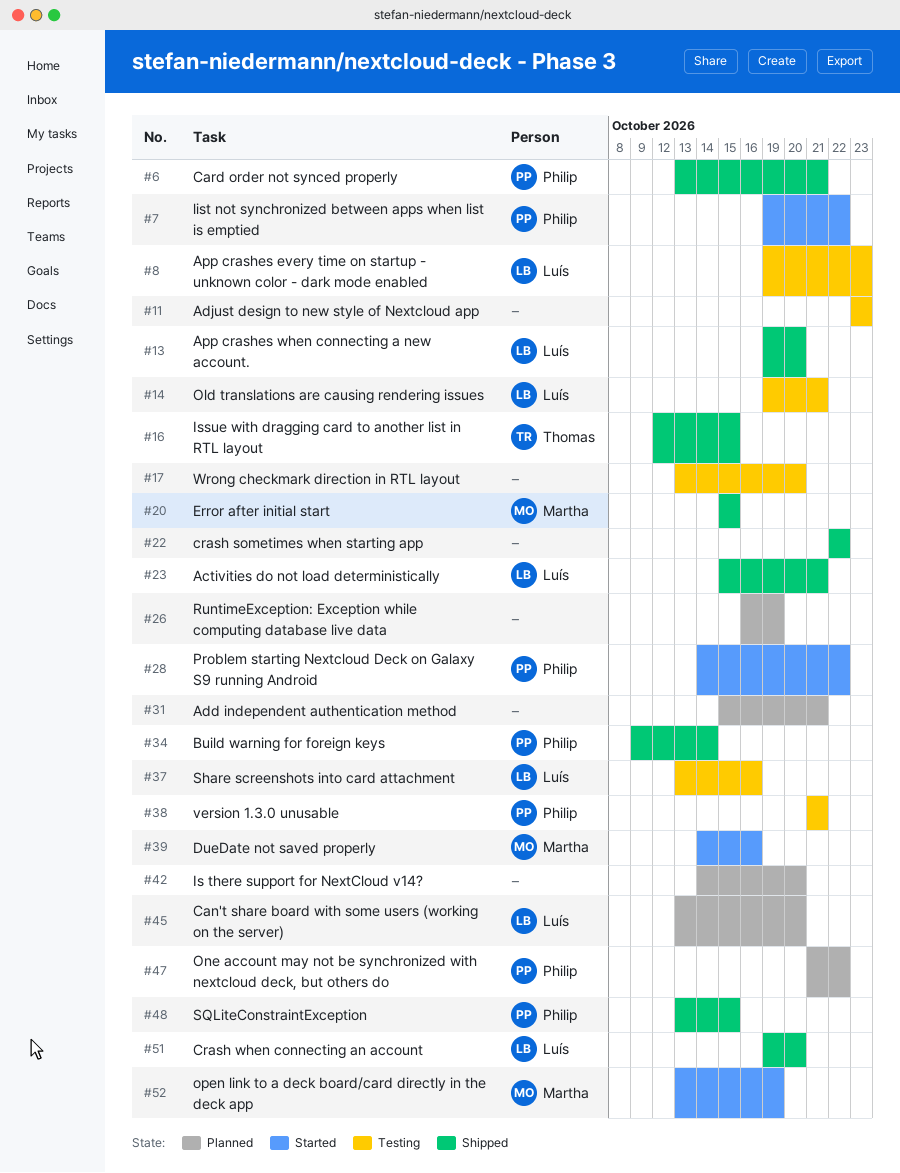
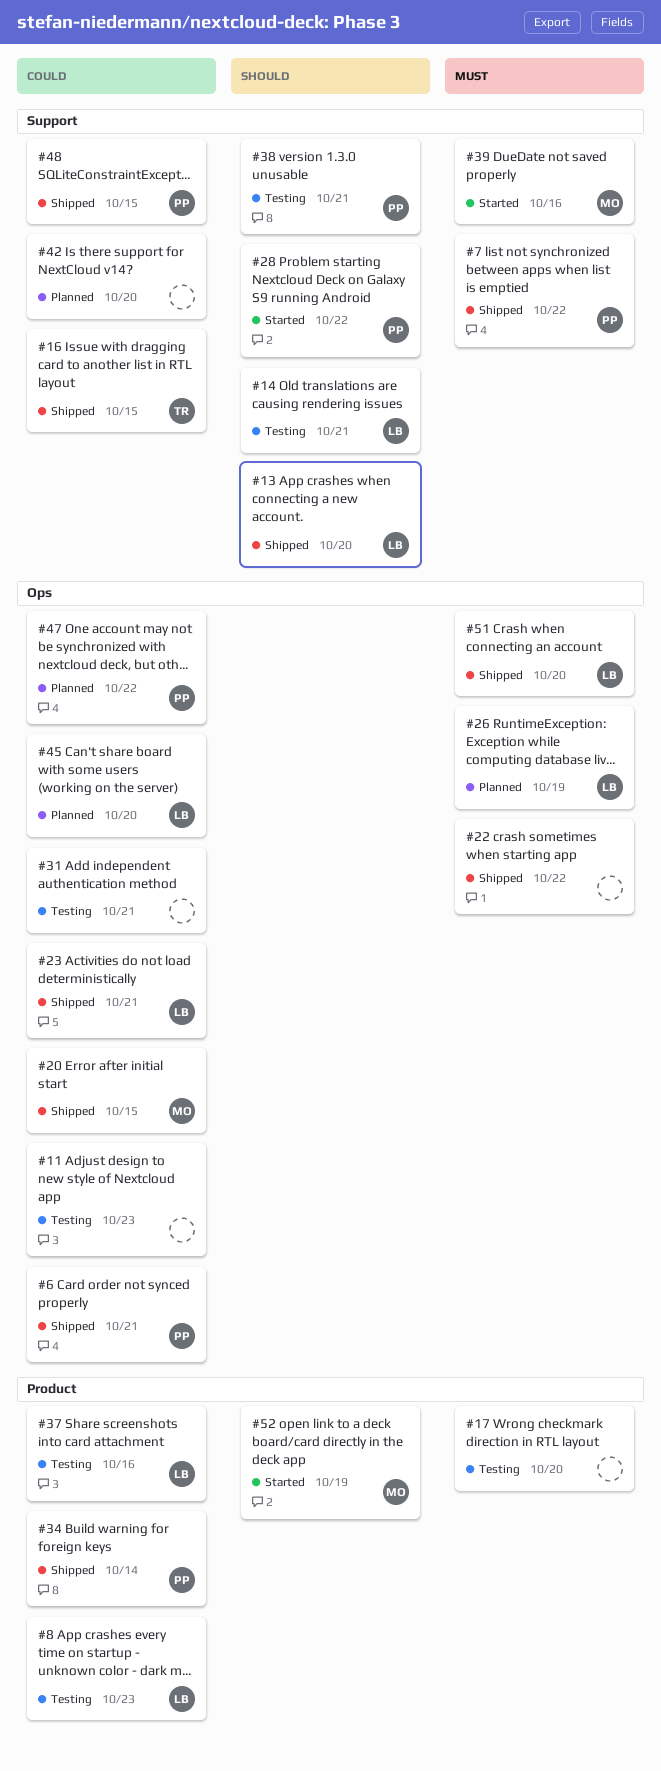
#7, status: Started -> Shipped
#26, owner: none -> Luís
#31, status: Planned -> Testing

